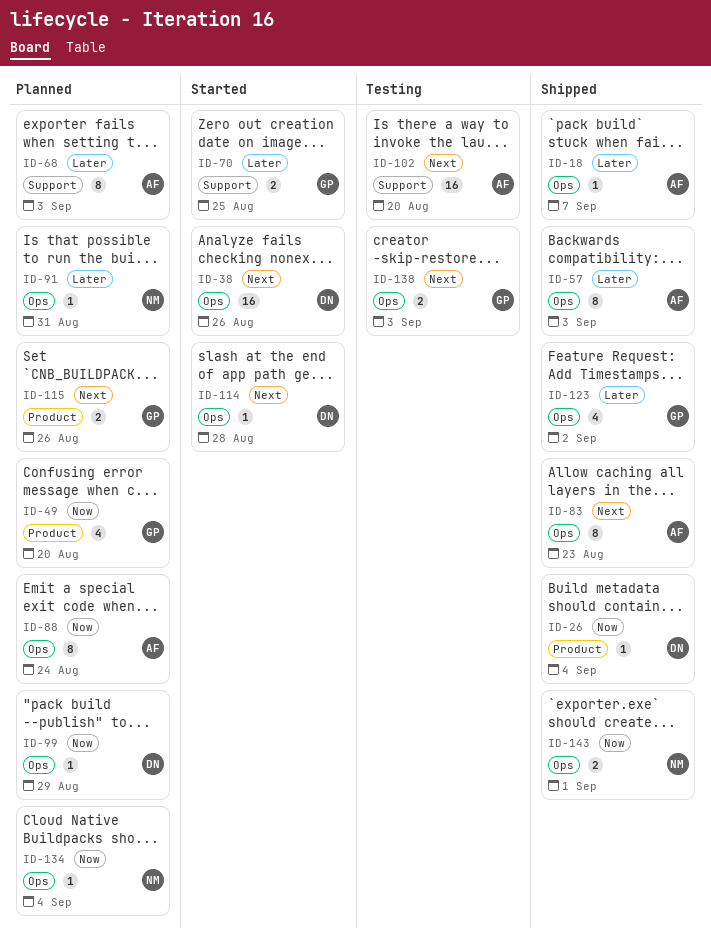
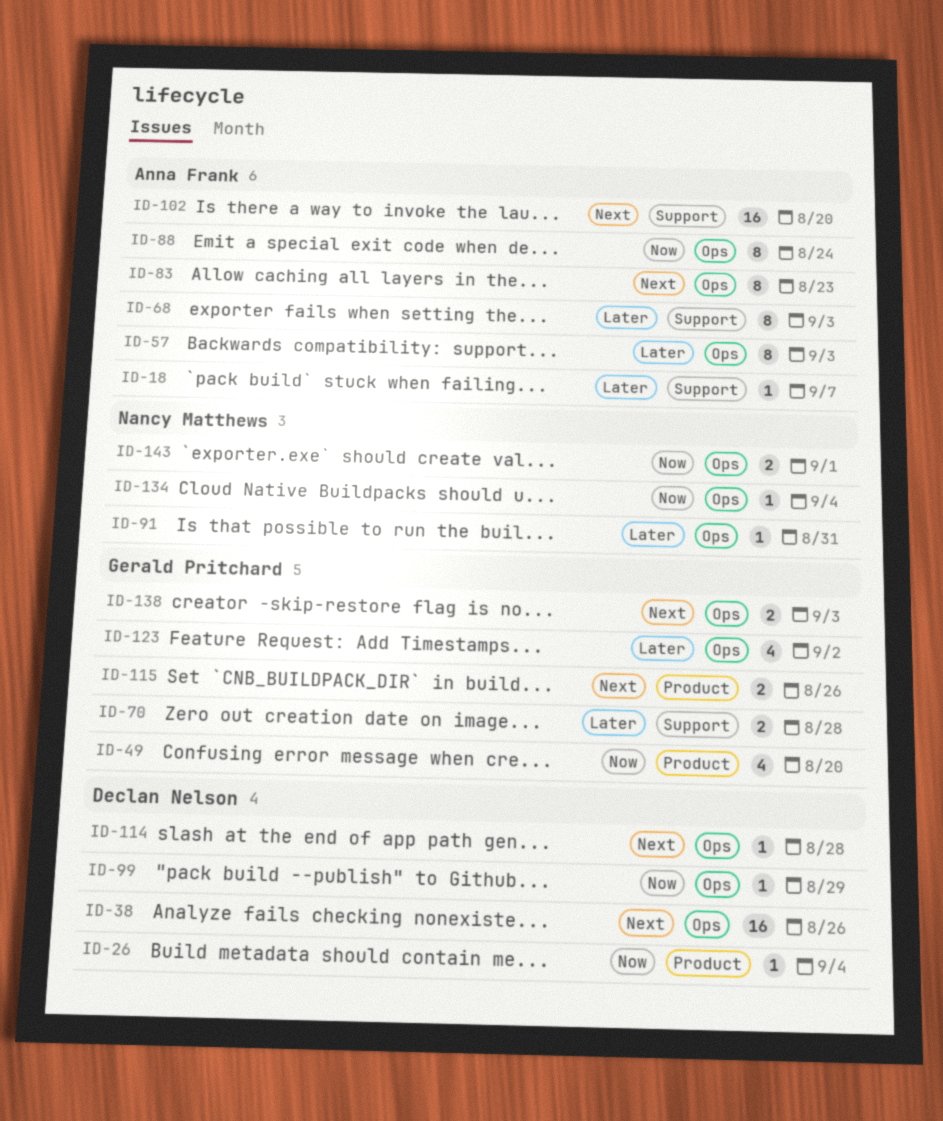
ID-18, label: Ops -> Support
ID-70, due: Aug 25 -> Aug 28

